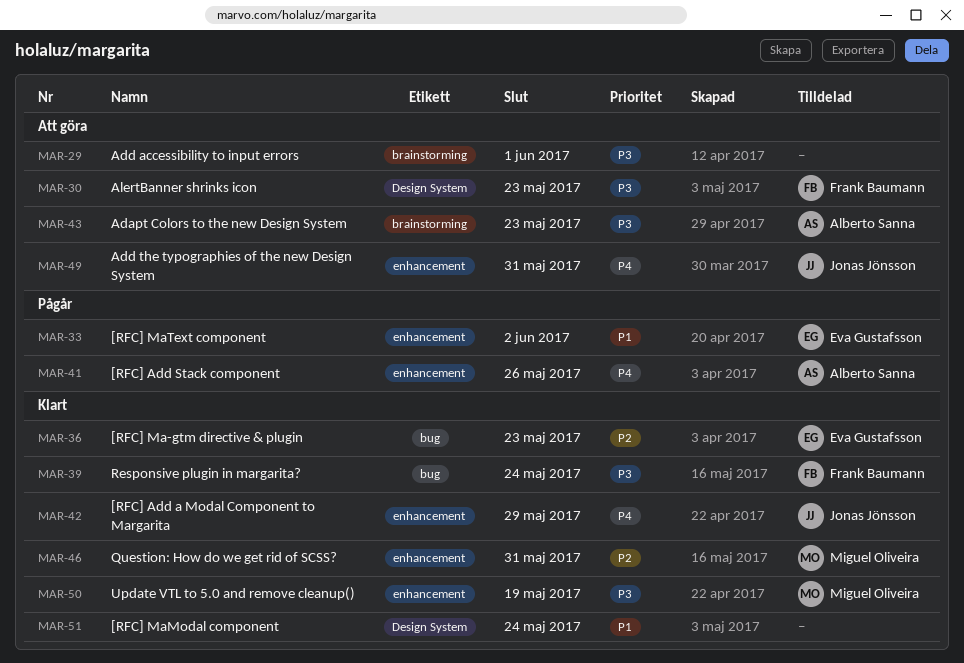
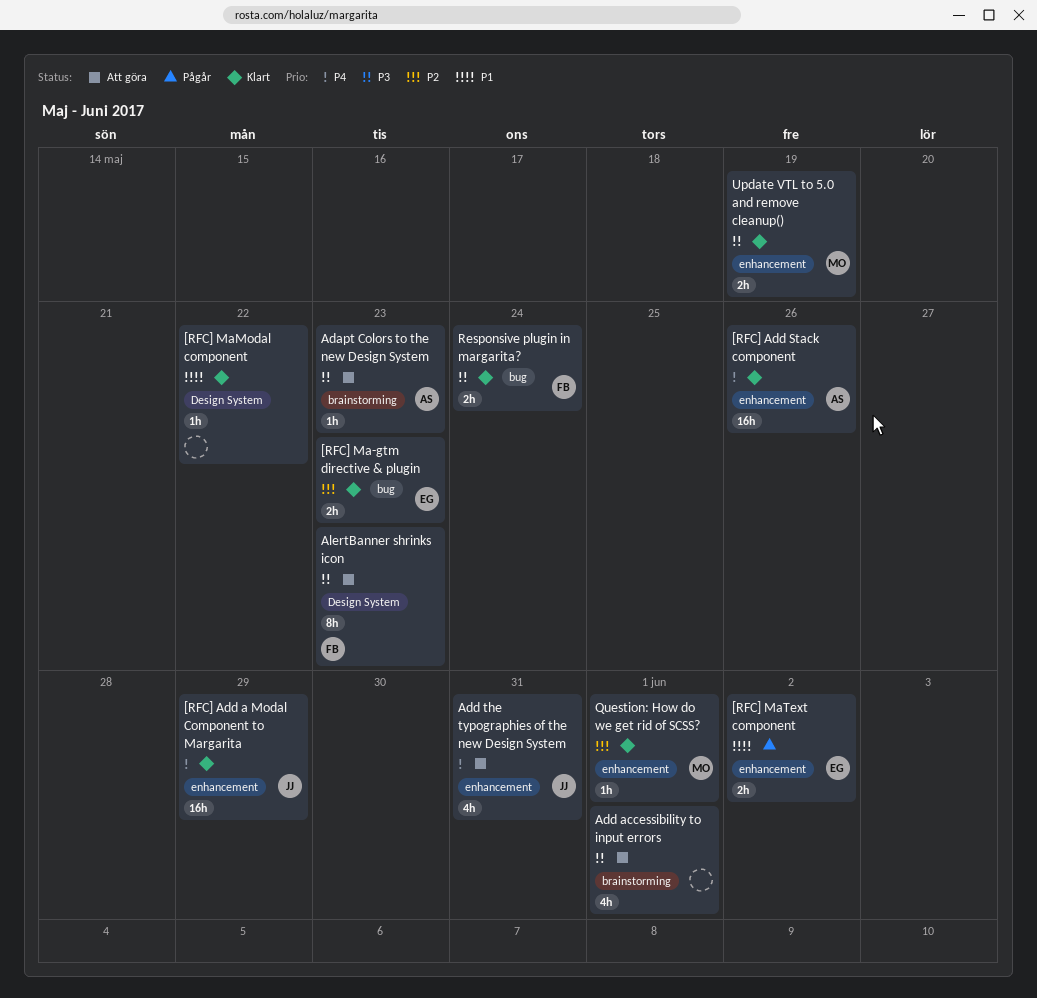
[RFC] Add Stack component, status: Pågår -> Klart
[RFC] MaModal component, due: May 24 -> May 22
Question: How do we get rid of SCSS?, due: May 31 -> Jun 1

